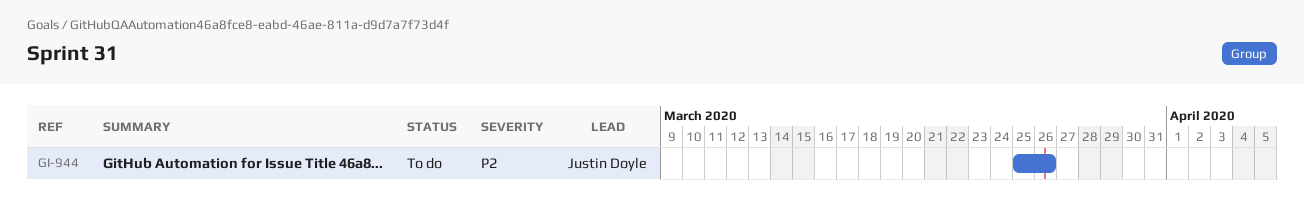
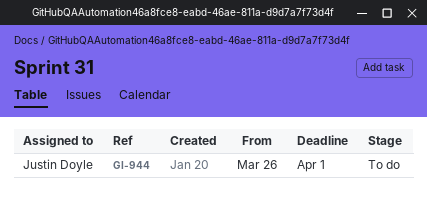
GI-944, start: Mar 25 -> Mar 26
GI-944, due: Mar 26 -> Apr 1

